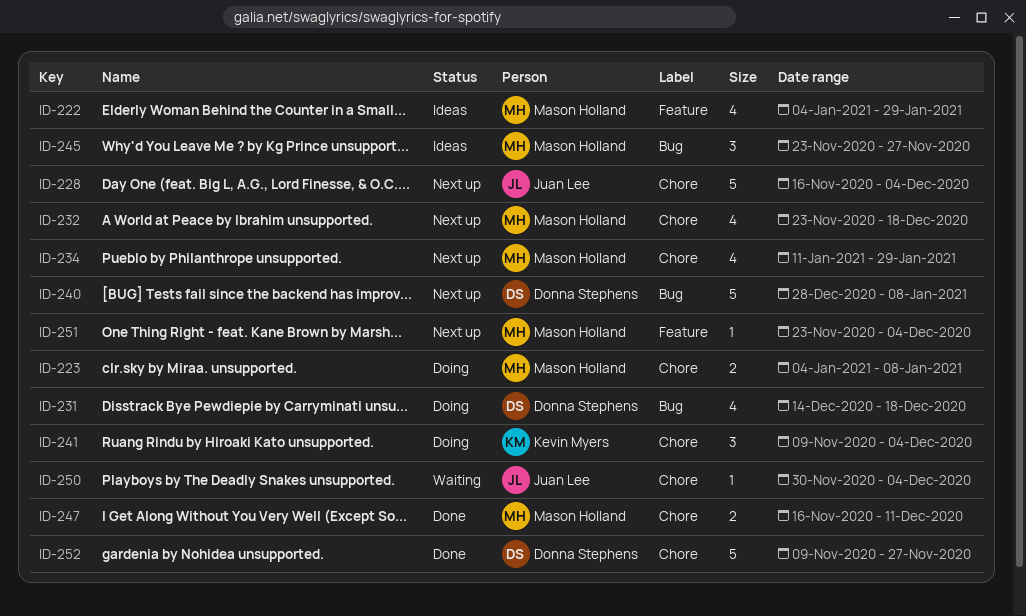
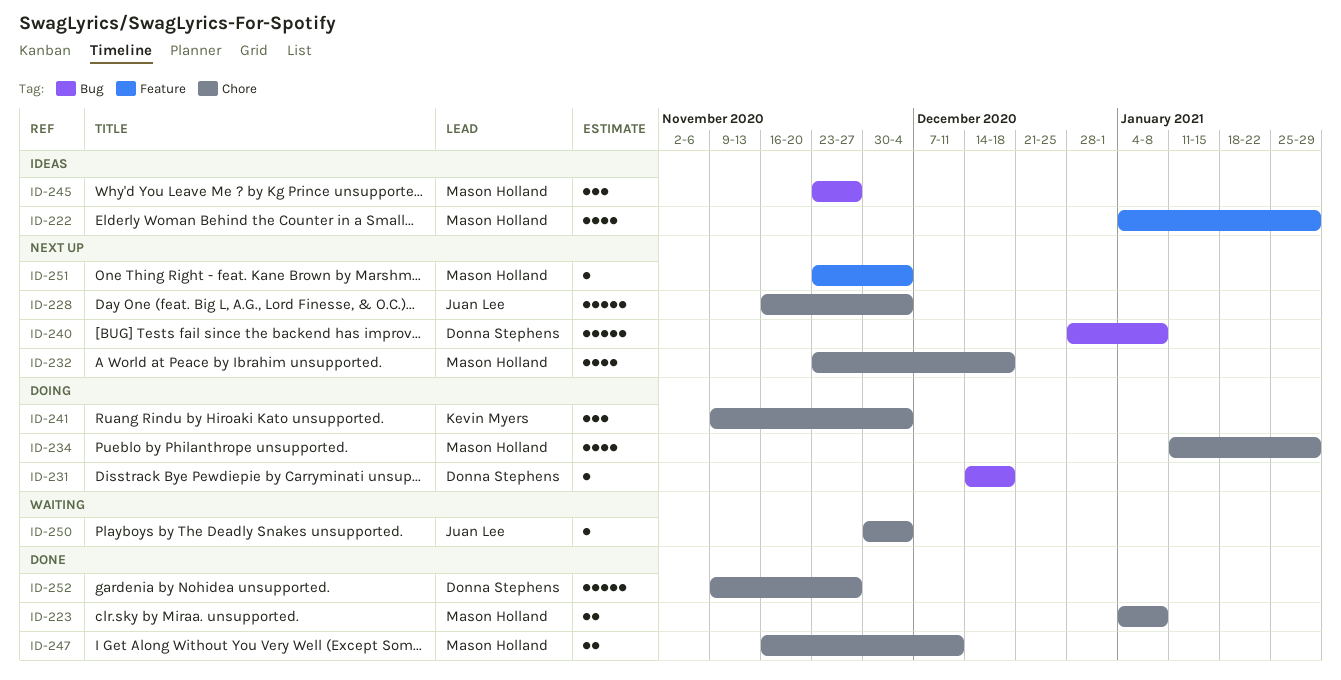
ID-223, status: Doing -> Done
ID-231, estimate: 4 -> 1
ID-234, status: Next up -> Doing

